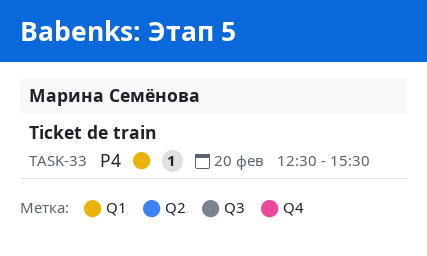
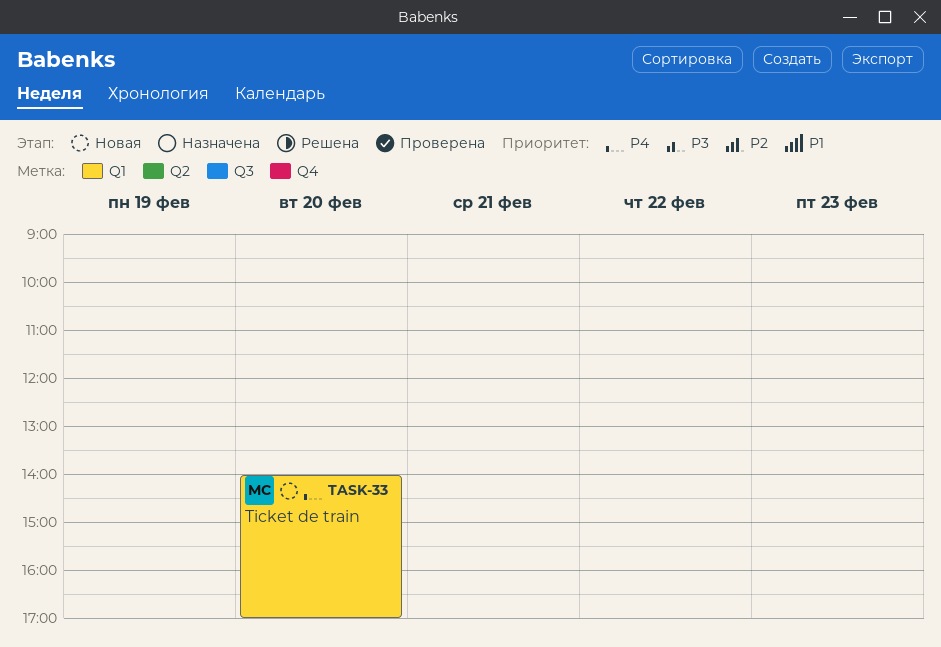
TASK-33, begins: 12:30 -> 14:00
TASK-33, ends: 15:30 -> 17:00

